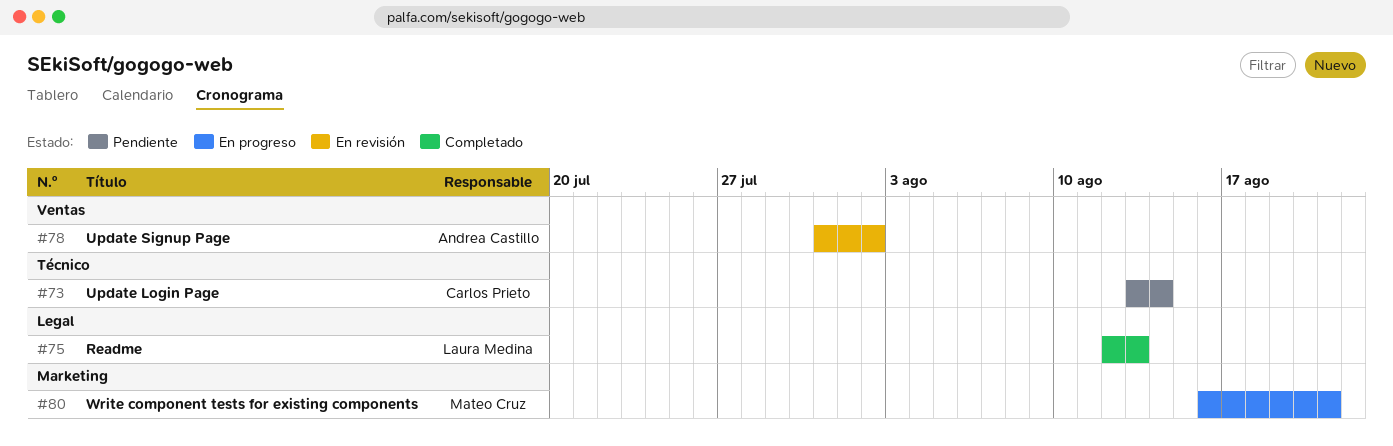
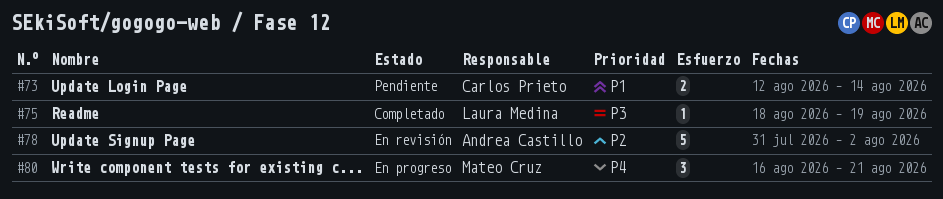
#73, start: Aug 13 -> Aug 12
#75, start: Aug 12 -> Aug 18
#75, due: Aug 13 -> Aug 19

